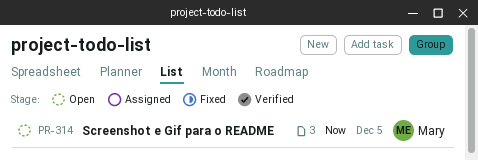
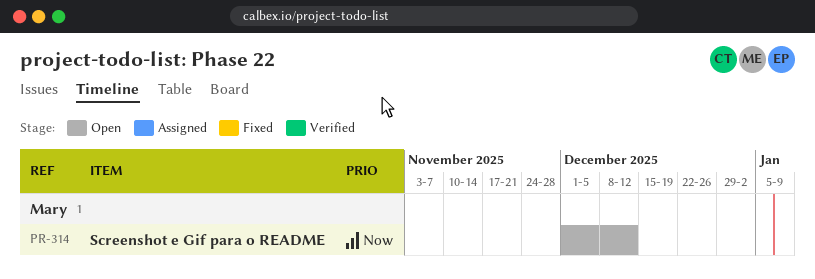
PR-314, due: Dec 5 -> Dec 12

